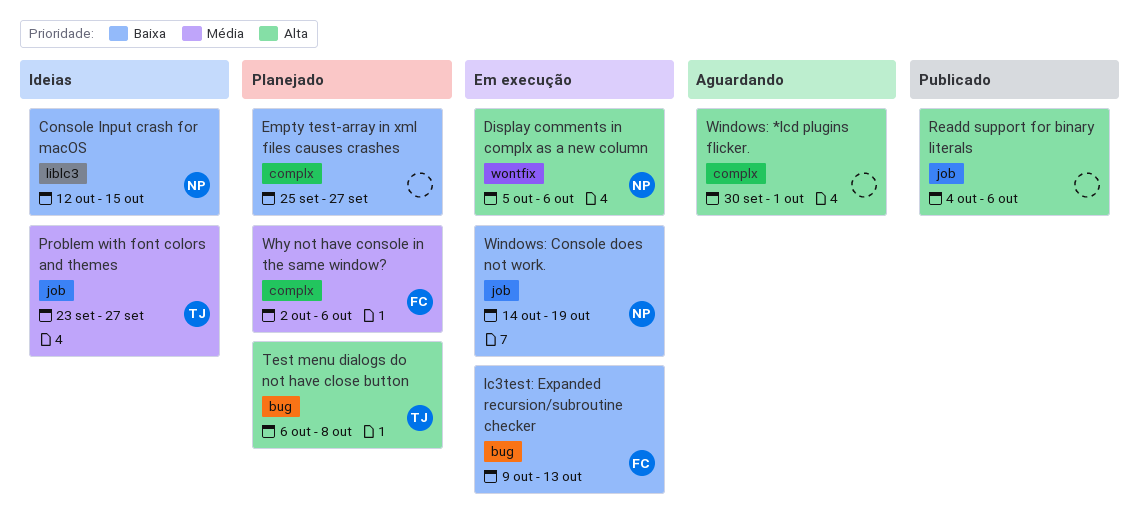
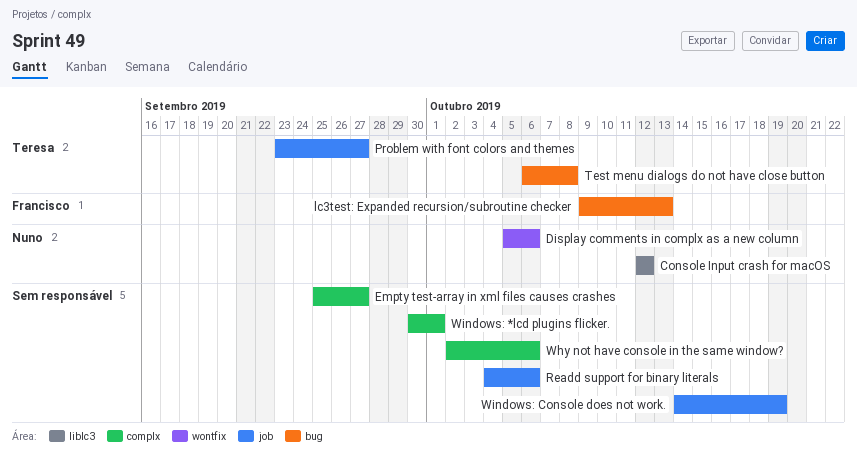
Console Input crash for macOS, due: Oct 15 -> Oct 12
Why not have console in the same window?, owner: Francisco -> none
Windows: Console does not work., owner: Nuno -> none

